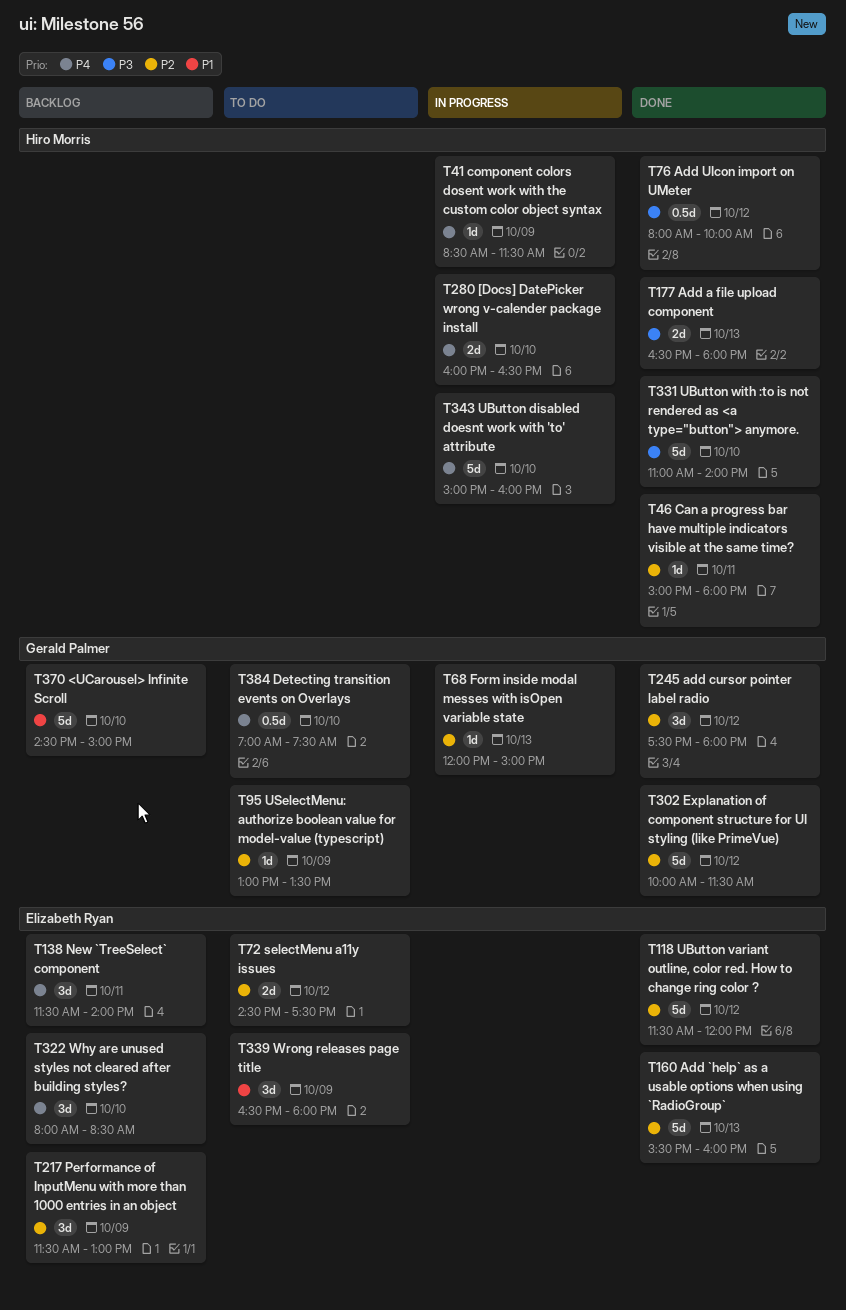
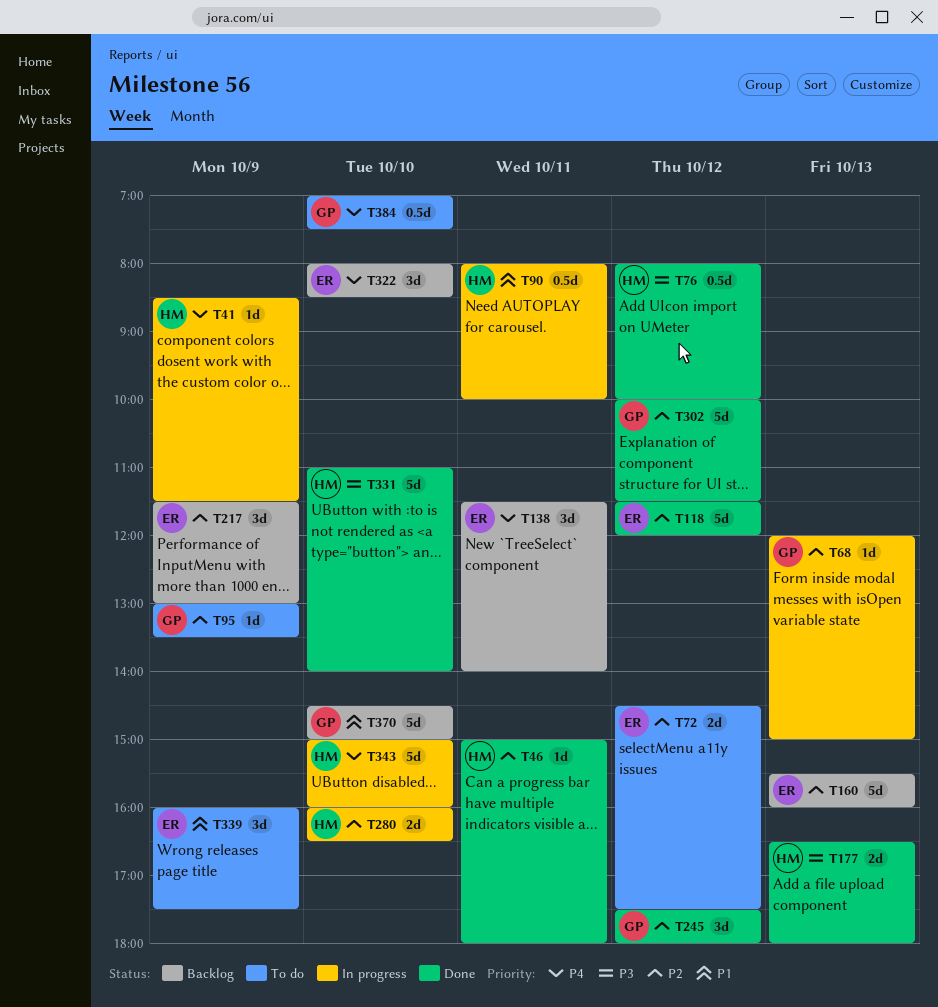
T90: none -> present
T160, status: Done -> Backlog
T280, priority: P4 -> P2
T339, begins: 16:30 -> 16:00
T339, ends: 18:00 -> 17:30

